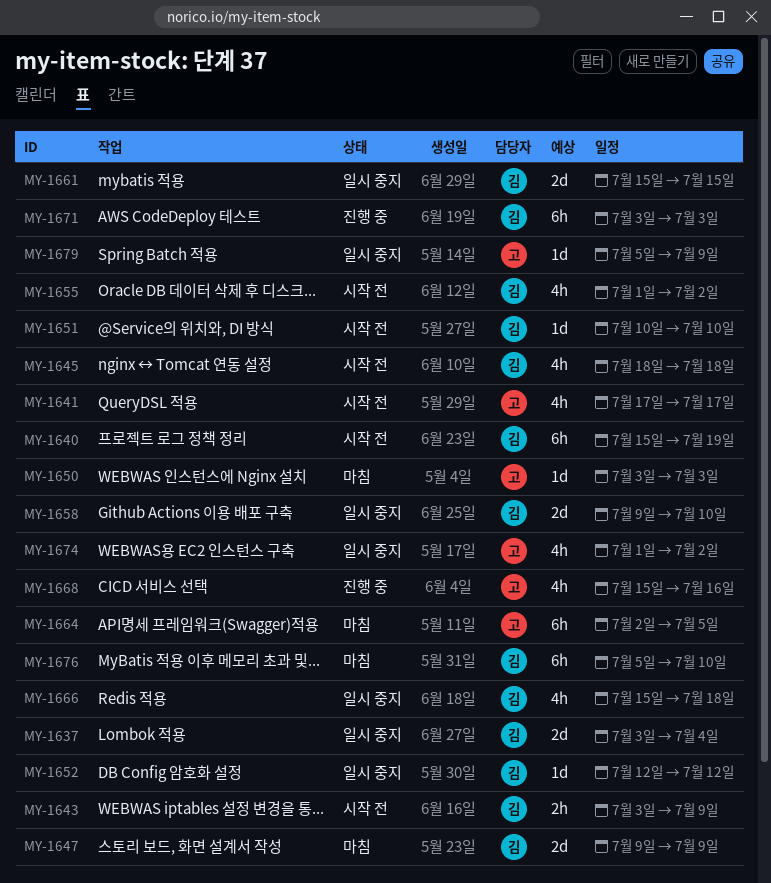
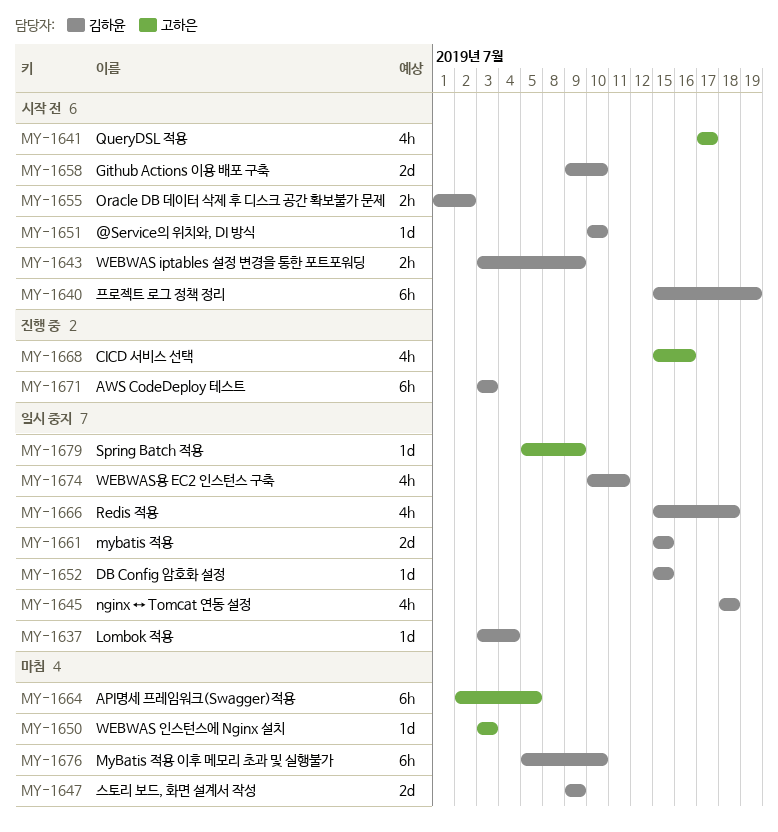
MY-1637, estimate: 2d -> 1d
MY-1645, status: 시작 전 -> 일시 중지
MY-1652, start: Jul 12 -> Jul 15
MY-1652, due: Jul 12 -> Jul 15
MY-1655, estimate: 4h -> 2h
MY-1658, status: 일시 중지 -> 시작 전
MY-1674, owner: 고하은 -> 김하윤
MY-1674, start: Jul 1 -> Jul 10
MY-1674, due: Jul 2 -> Jul 11

